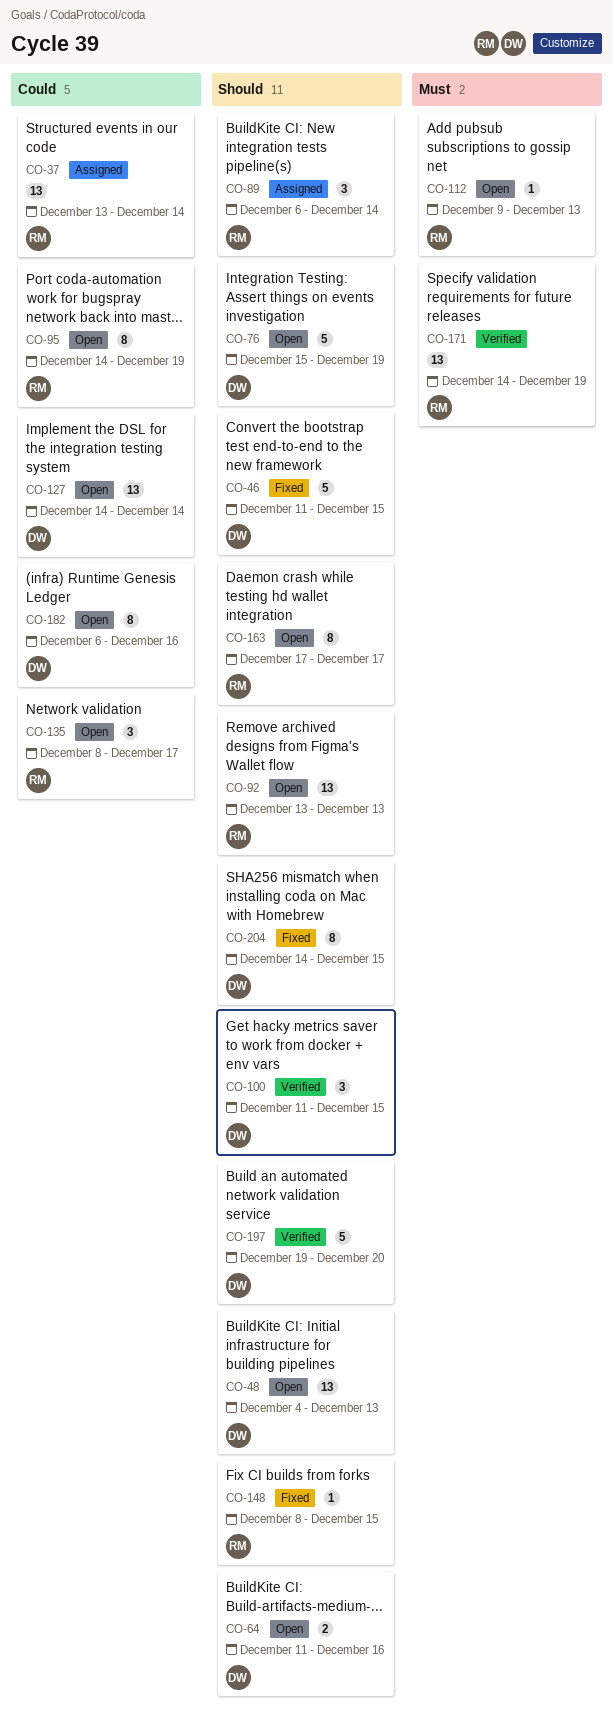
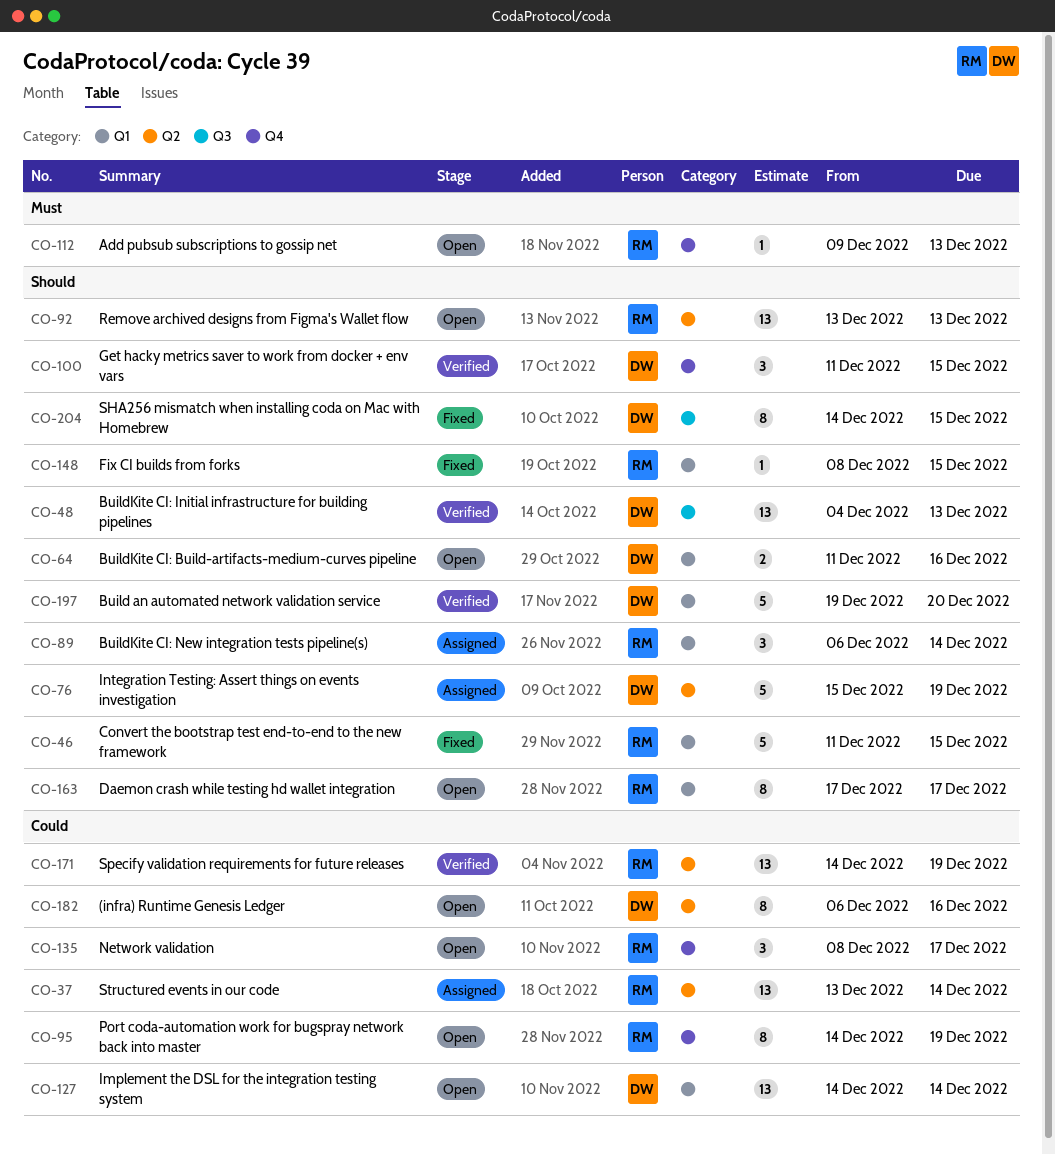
CO-46, owner: DW -> RM
CO-48, status: Open -> Verified
CO-76, status: Open -> Assigned
CO-171, priority: Must -> Could

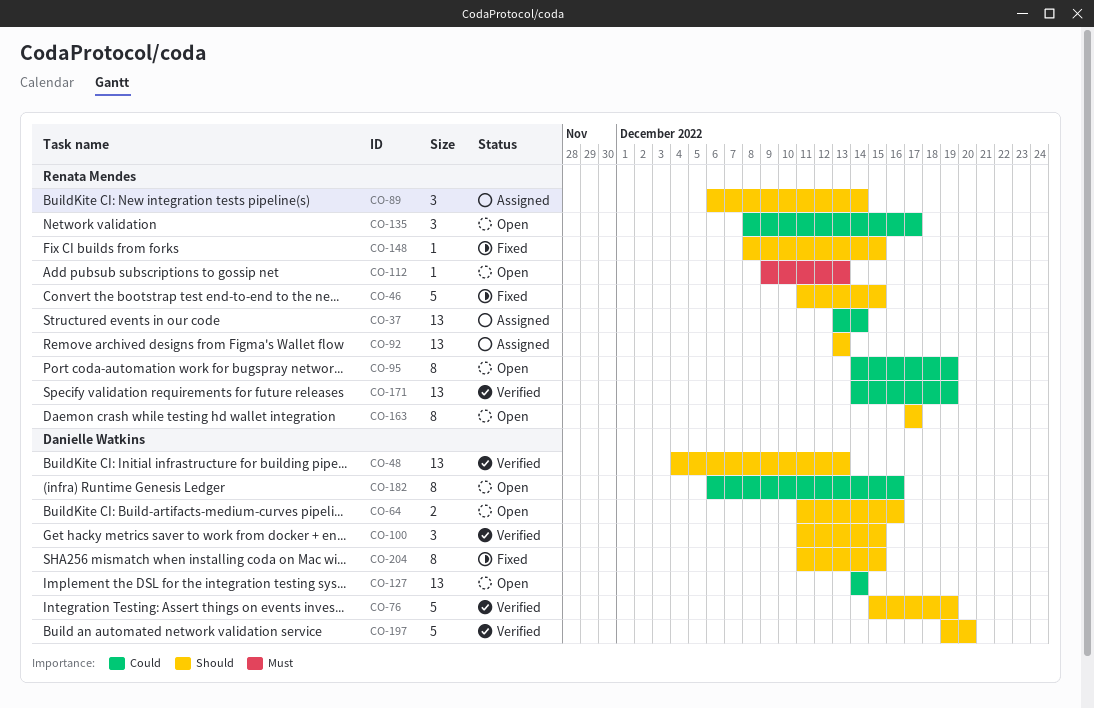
CO-76, status: Assigned -> Verified
CO-92, status: Open -> Assigned
CO-204, start: Dec 14 -> Dec 11

